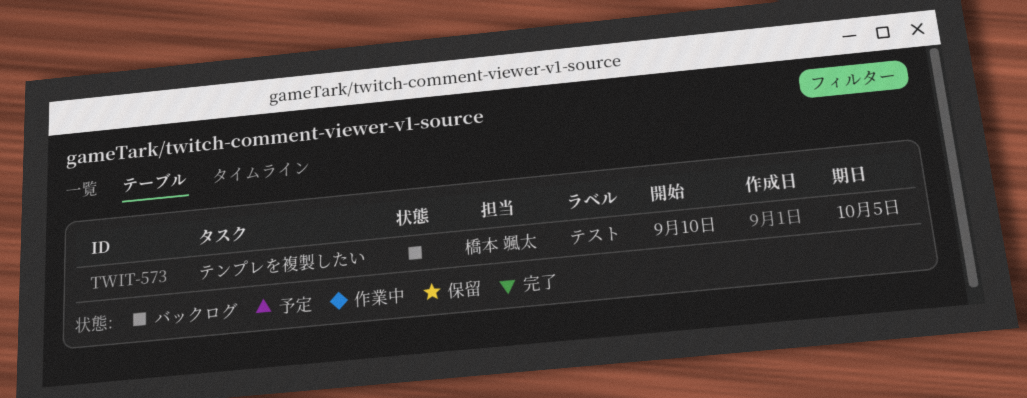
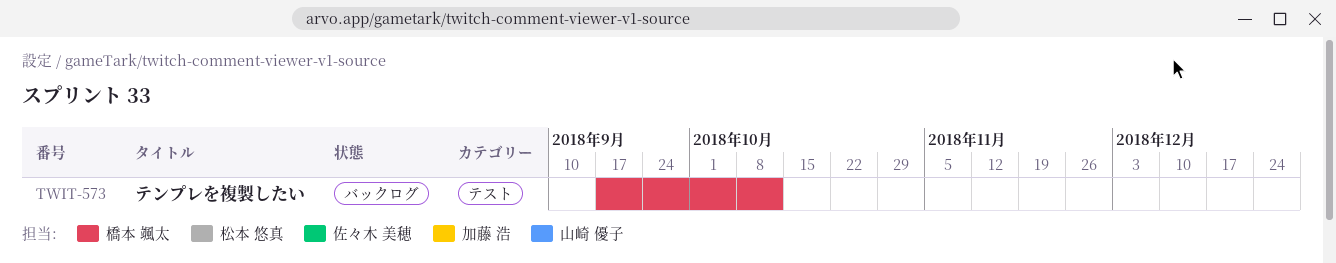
TWIT-573, start: Sep 10 -> Sep 17
TWIT-573, due: Oct 5 -> Oct 12

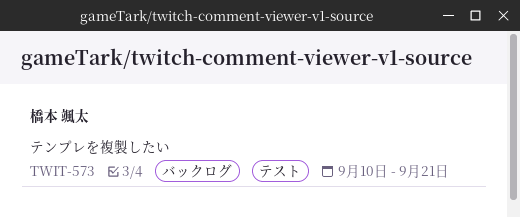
TWIT-573, start: Sep 17 -> Sep 10
TWIT-573, due: Oct 12 -> Sep 21

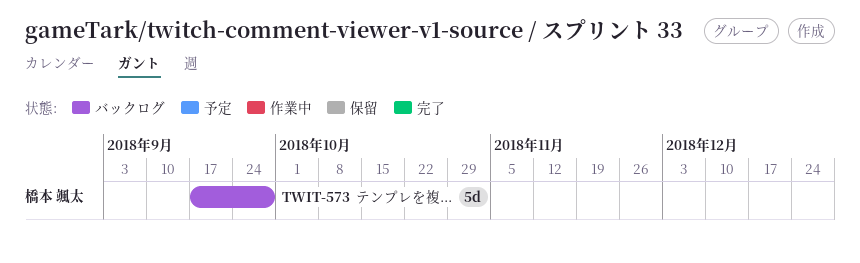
TWIT-573, start: Sep 10 -> Sep 17
TWIT-573, due: Sep 21 -> Sep 28

